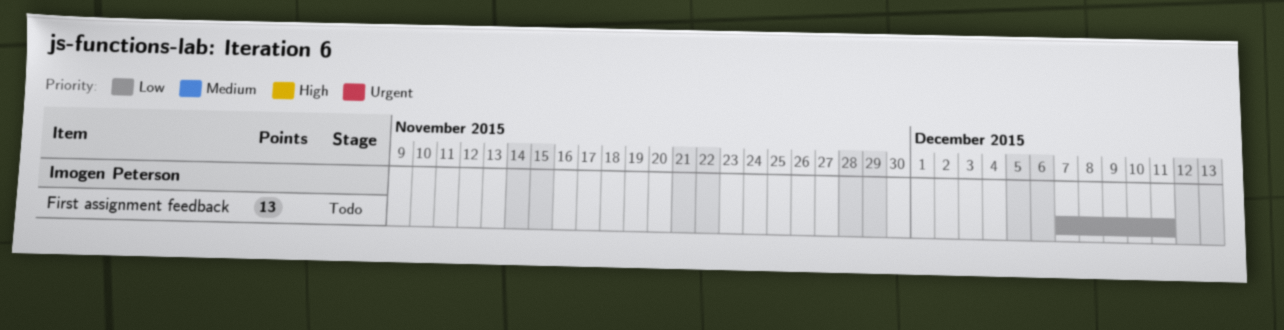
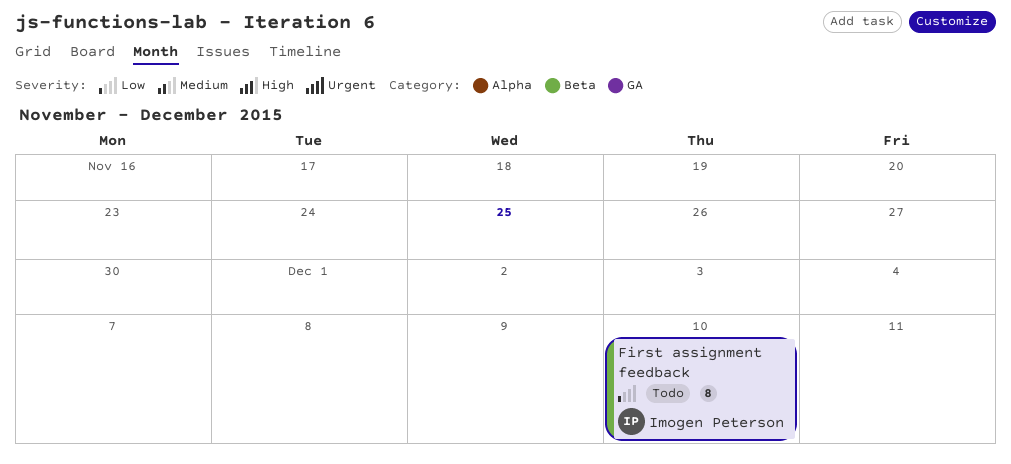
First assignment feedback, estimate: 13 -> 8
First assignment feedback, due: Dec 11 -> Dec 10

